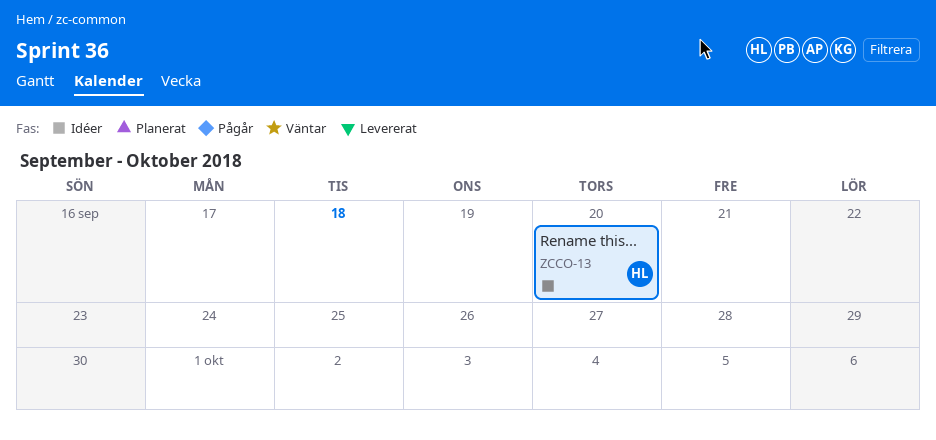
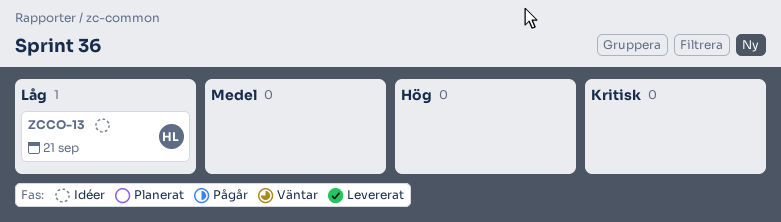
ZCCO-13, due: Sep 20 -> Sep 21

